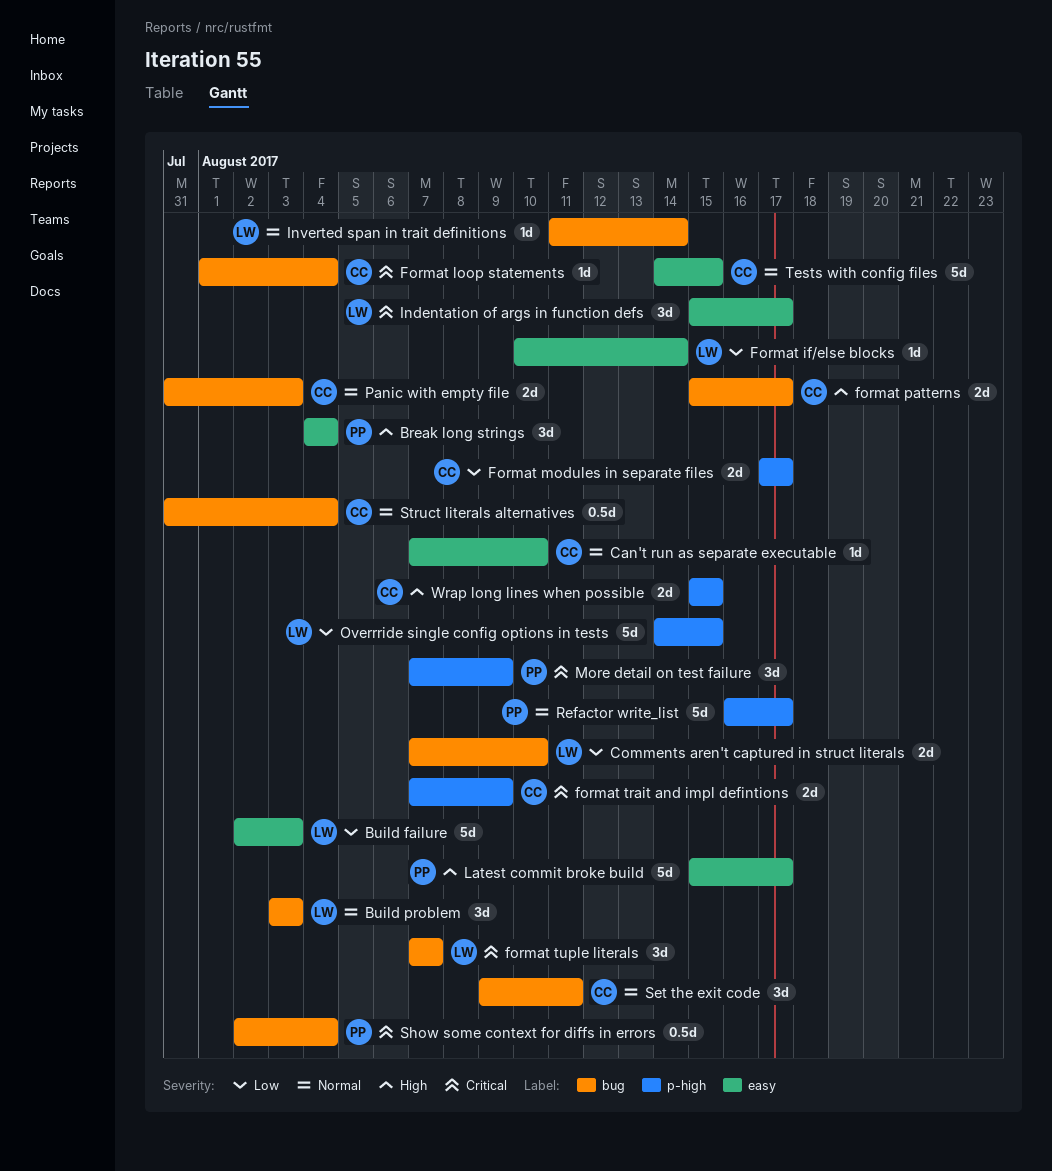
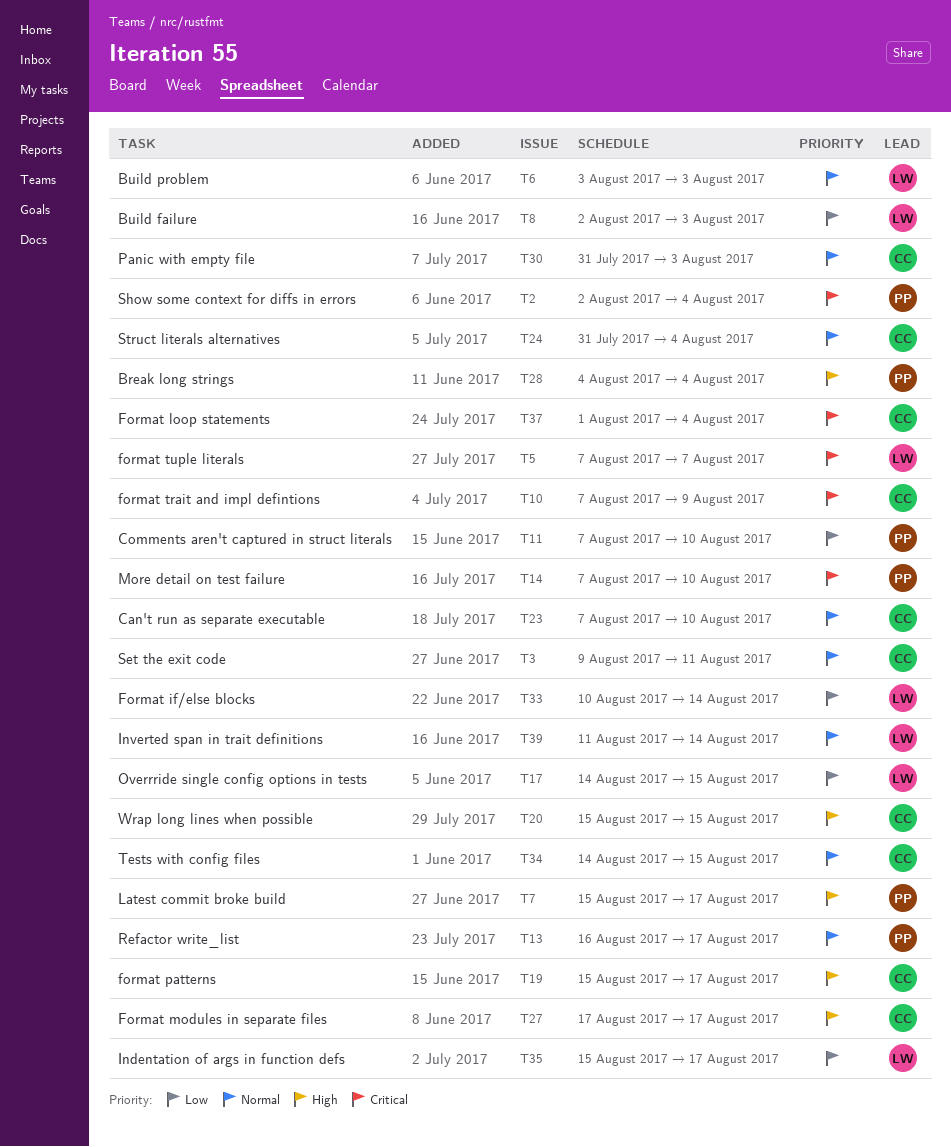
Comments aren't captured in struct literals, owner: LW -> PP
Format modules in separate files, priority: Low -> High
Indentation of args in function defs, priority: Critical -> Low
More detail on test failure, due: Aug 9 -> Aug 10

